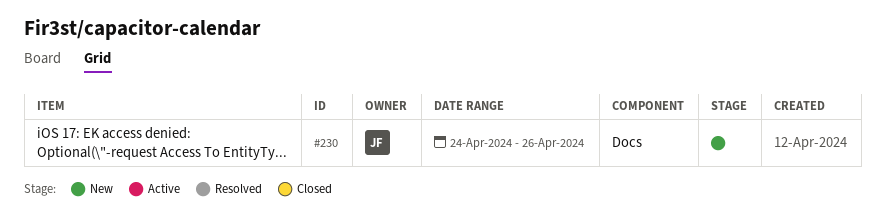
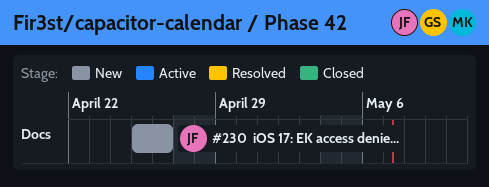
#230, start: Apr 24 -> Apr 25

